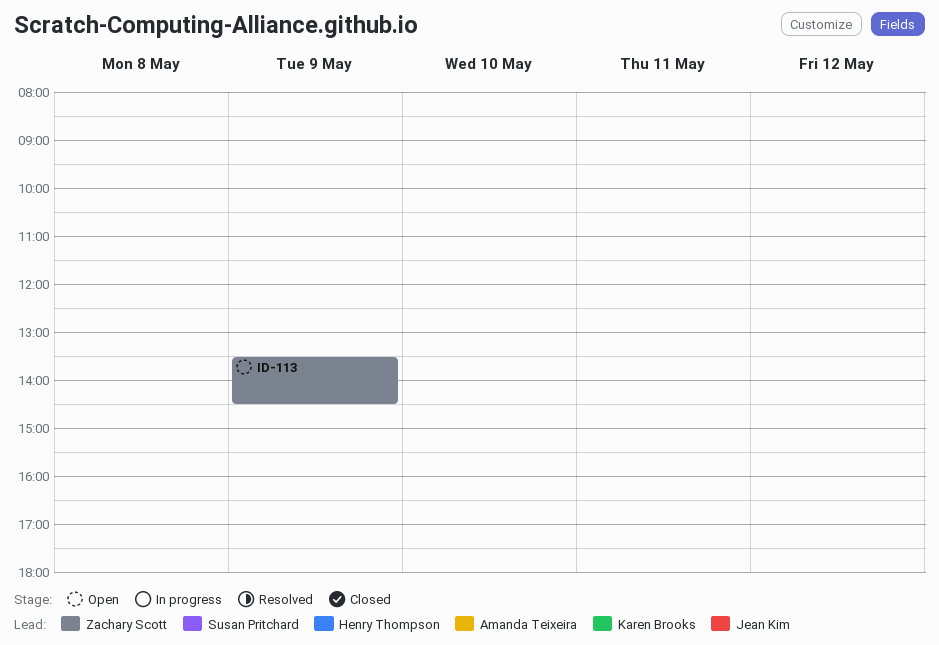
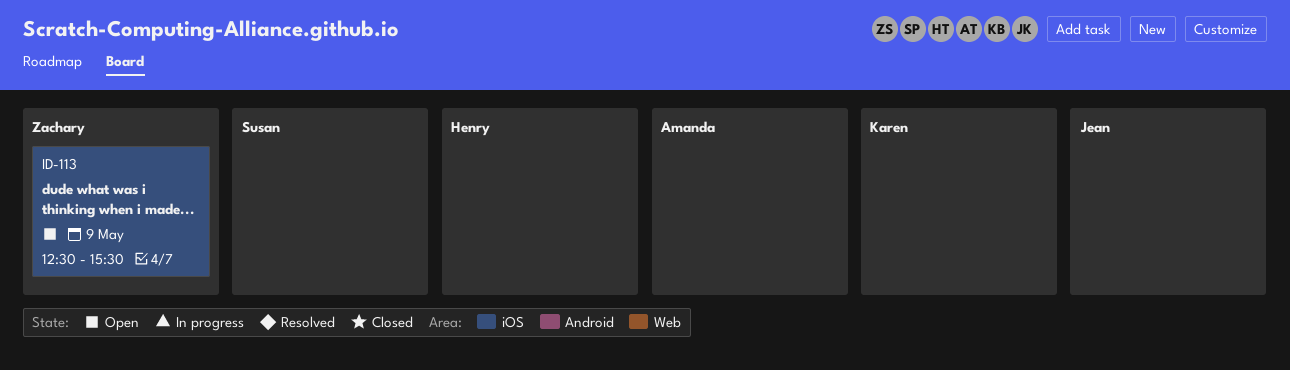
ID-113, begins: 13:30 -> 12:30
ID-113, ends: 14:30 -> 15:30

